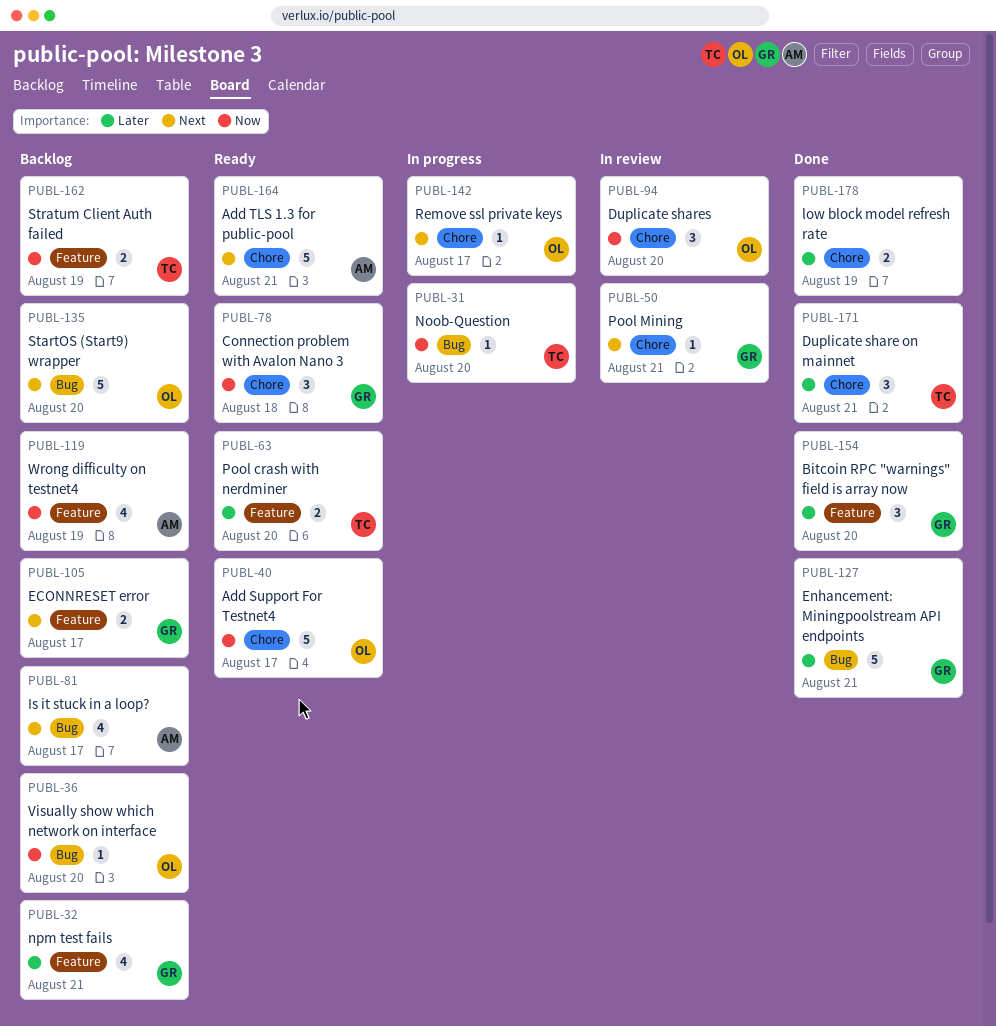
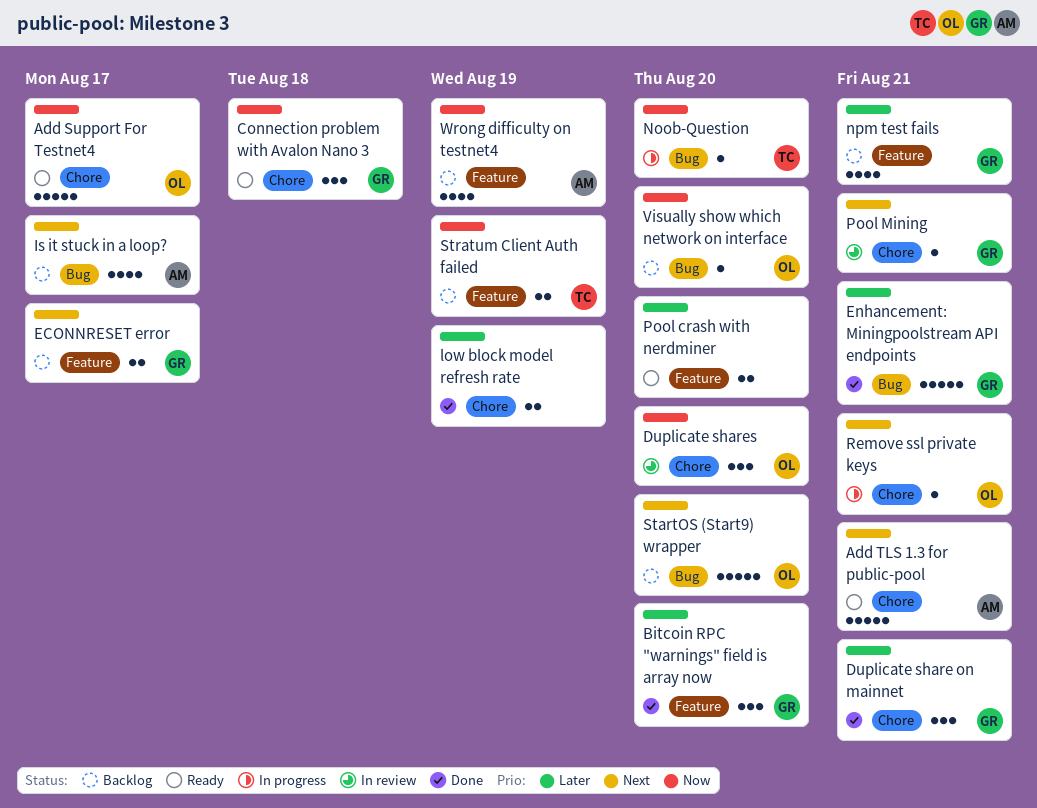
Duplicate share on mainnet, owner: TC -> GR
Pool crash with nerdminer, owner: TC -> none
Remove ssl private keys, due: Aug 17 -> Aug 21

